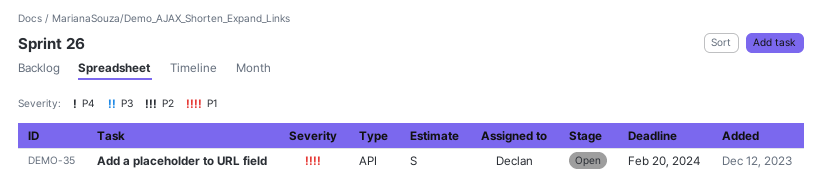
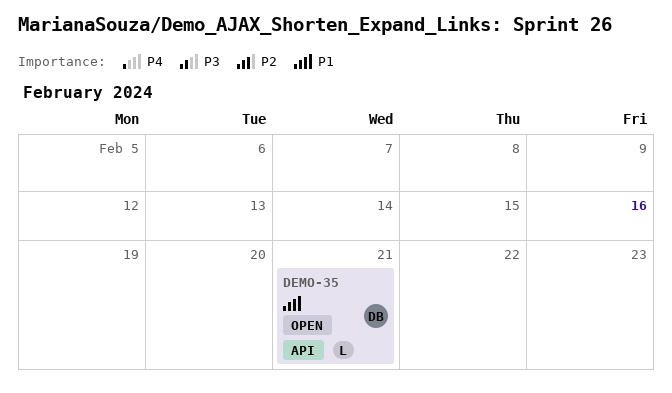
DEMO-35, estimate: S -> L
DEMO-35, due: Feb 20 -> Feb 21

